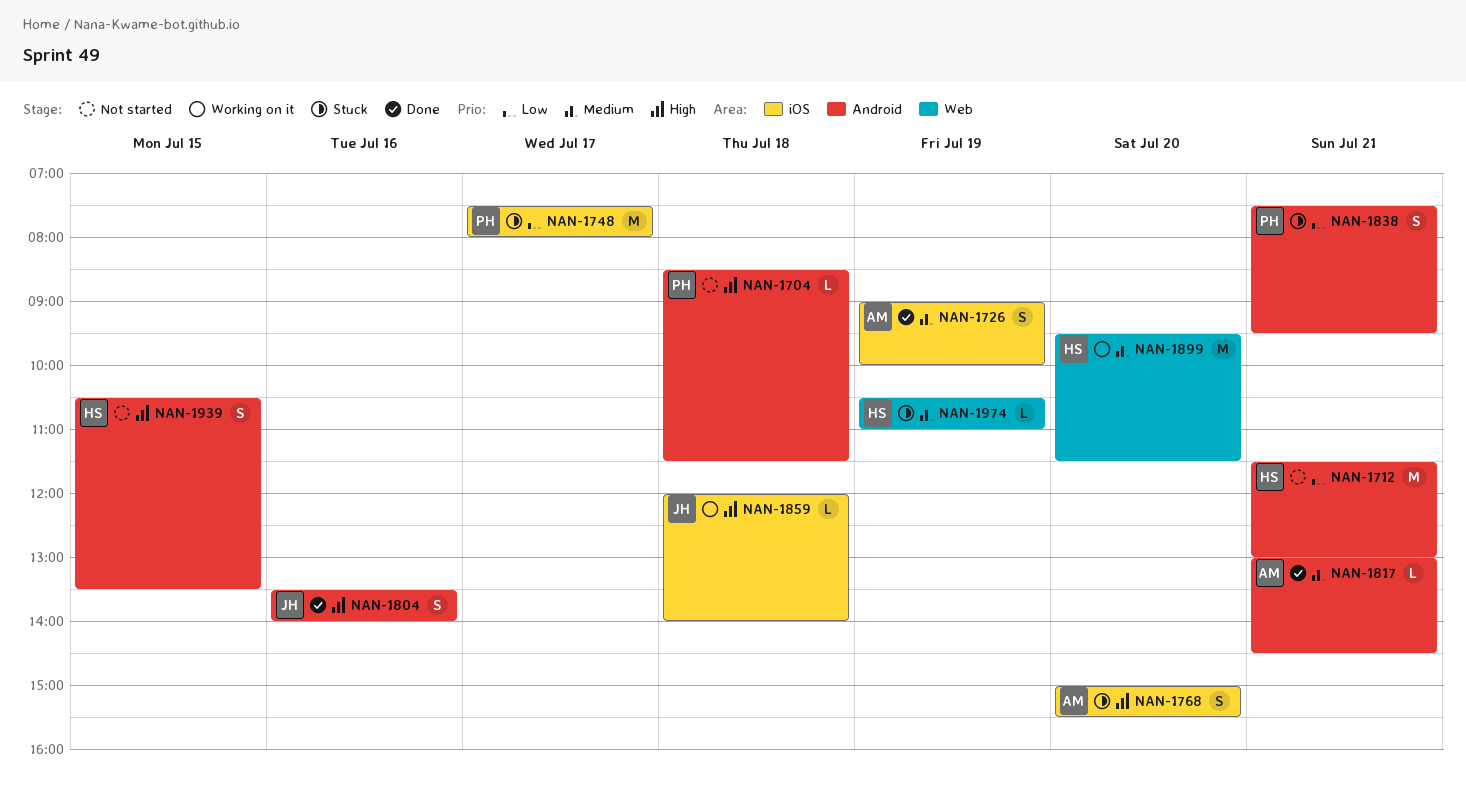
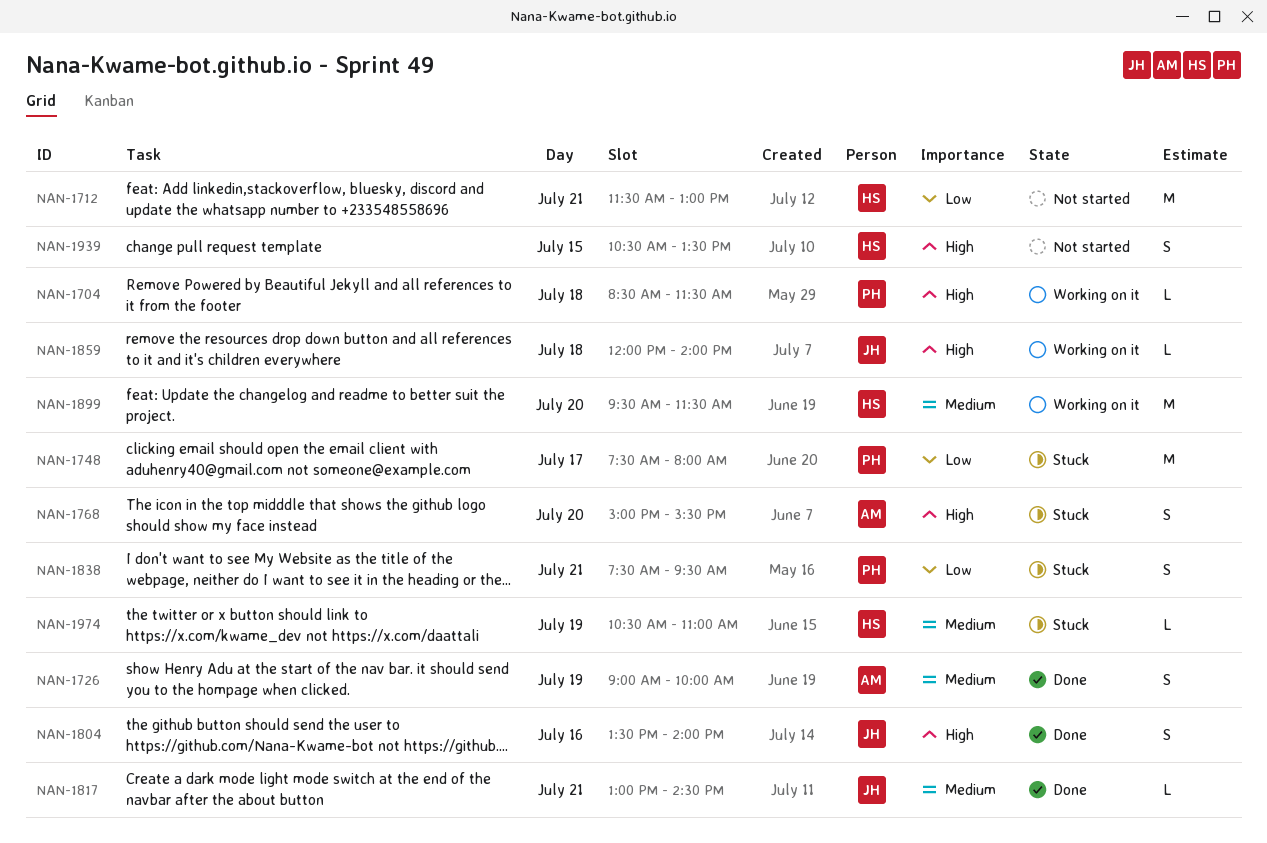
NAN-1704, status: Not started -> Working on it
NAN-1817, owner: AM -> JH

